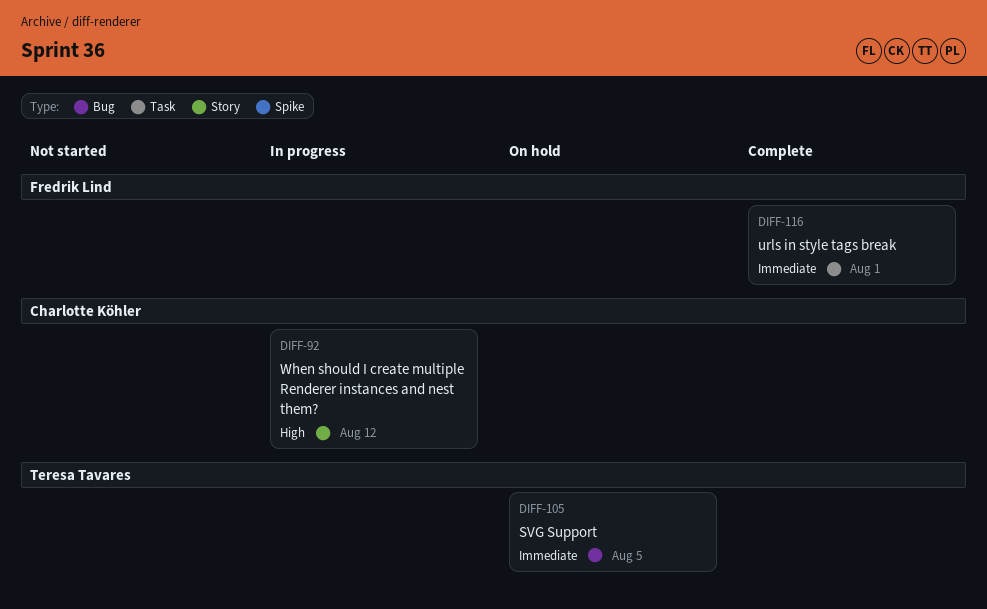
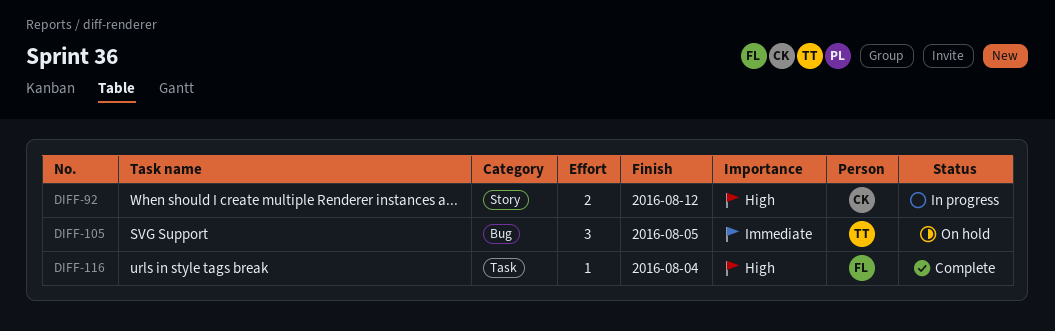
DIFF-116, priority: Immediate -> High
DIFF-116, due: Aug 1 -> Aug 4

